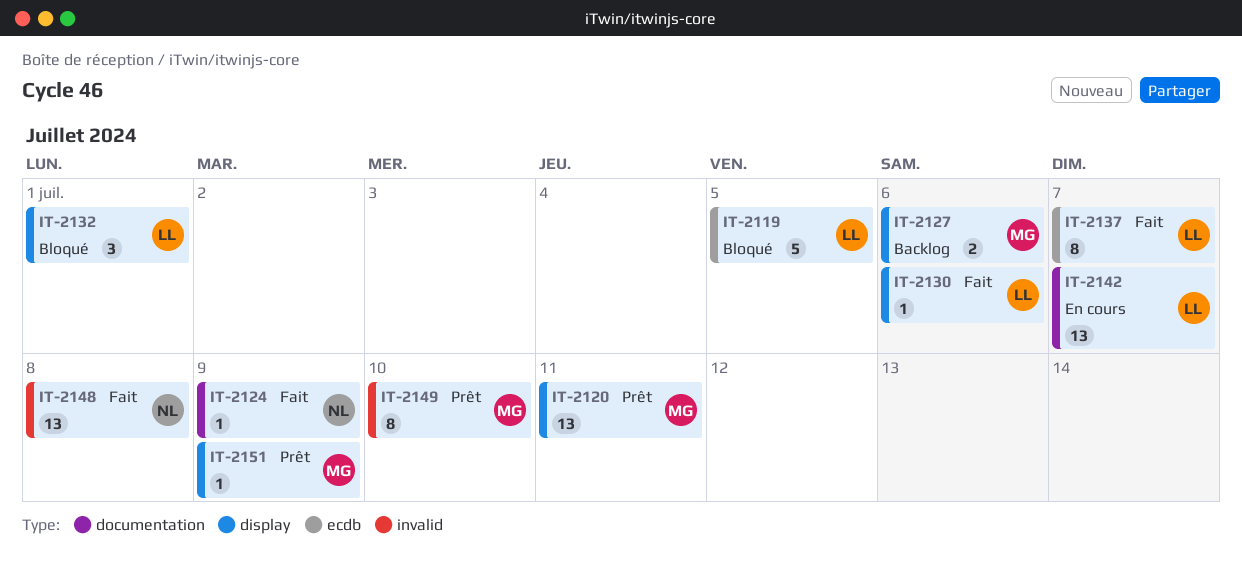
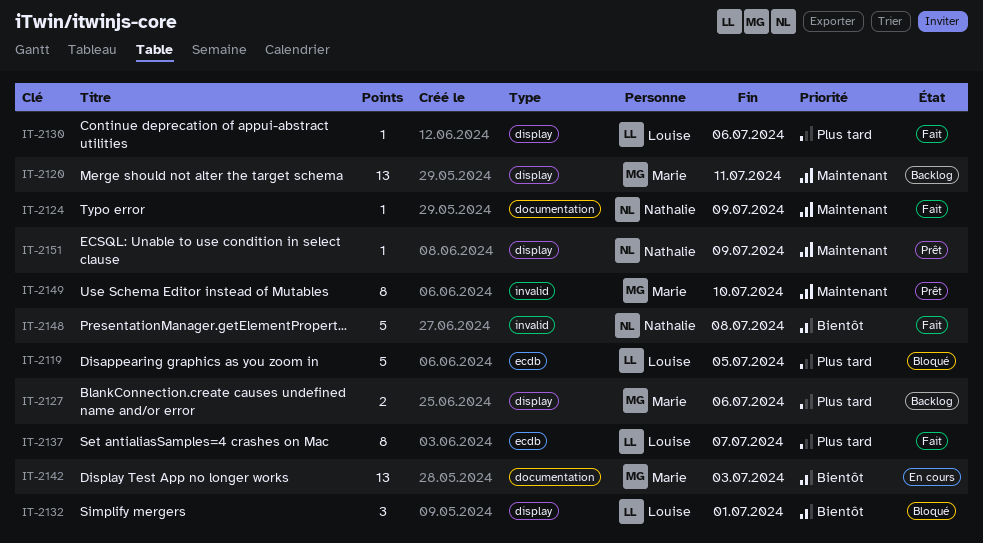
IT-2120, status: Prêt -> Backlog
IT-2142, owner: Louise -> Marie
IT-2142, due: Jul 7 -> Jul 3
IT-2148, estimate: 13 -> 5
IT-2151, owner: Marie -> Nathalie

